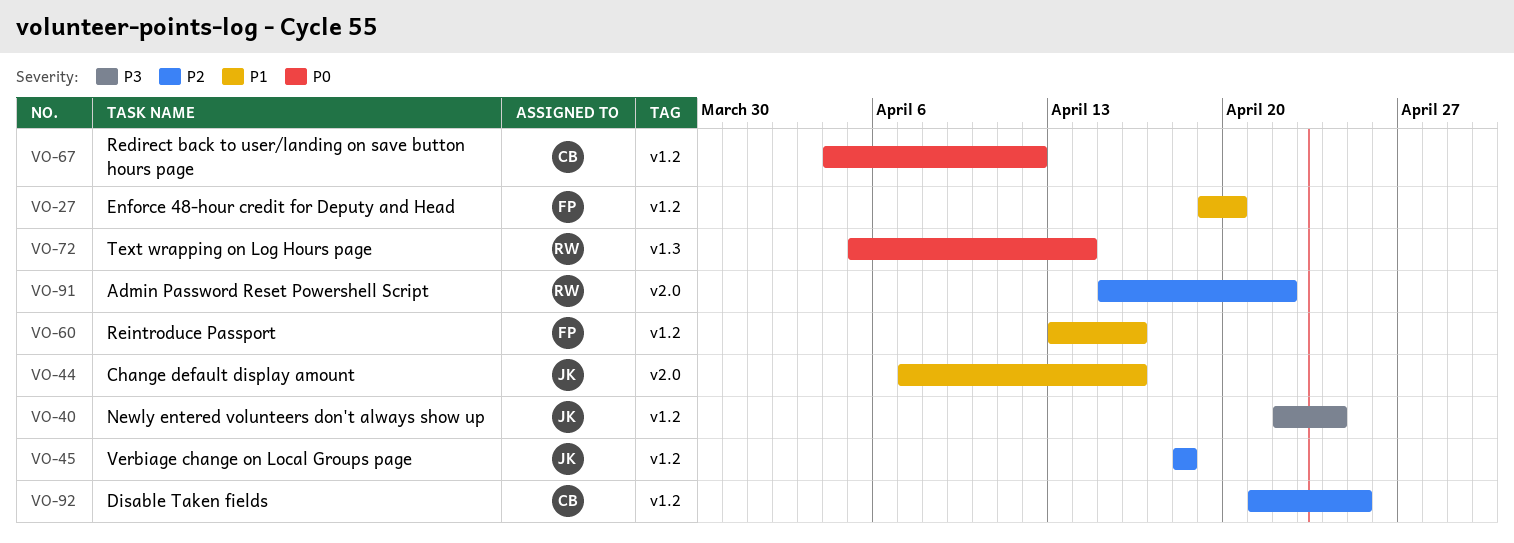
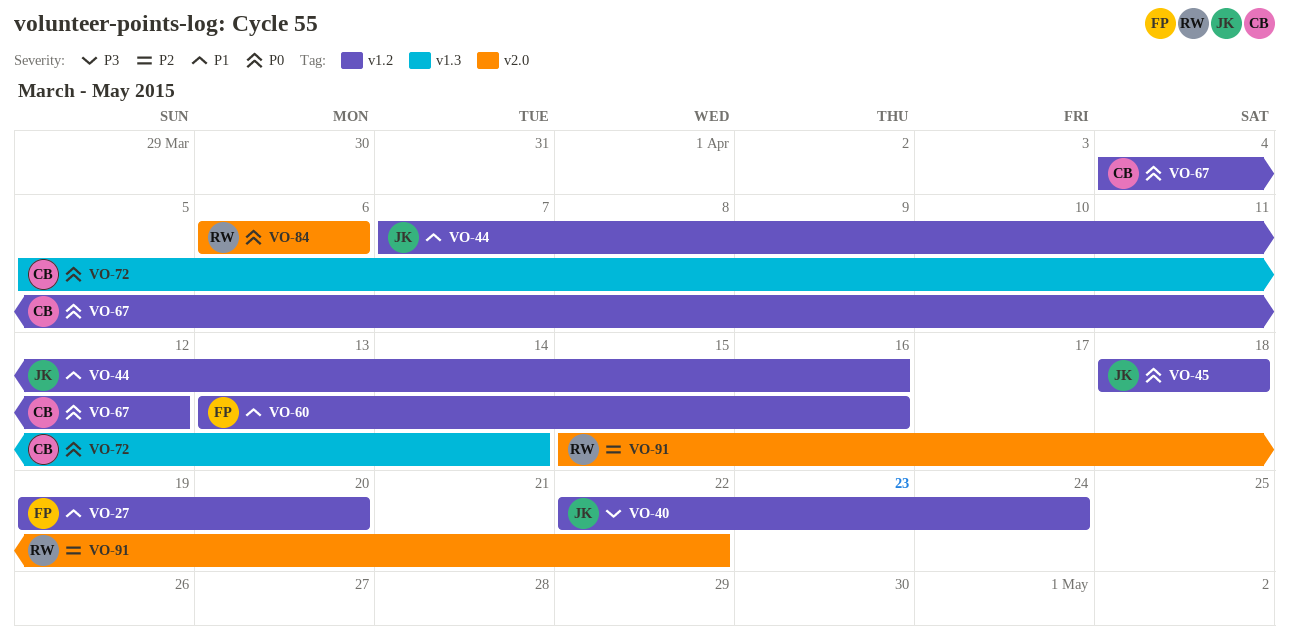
VO-44, label: v2.0 -> v1.2
VO-45, priority: P2 -> P0
VO-72, owner: RW -> CB
VO-84: none -> present
VO-92: present -> none

